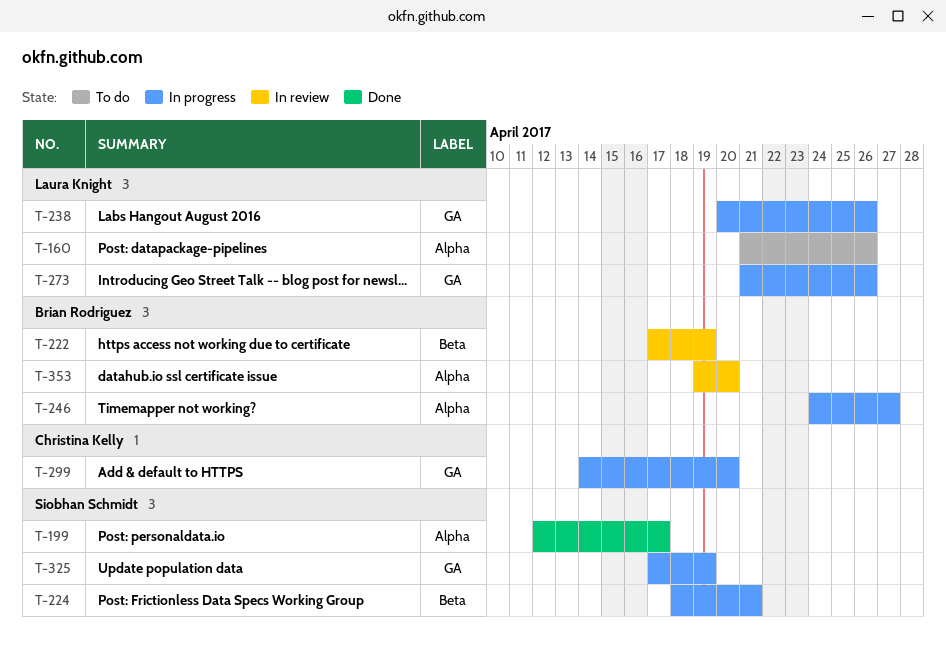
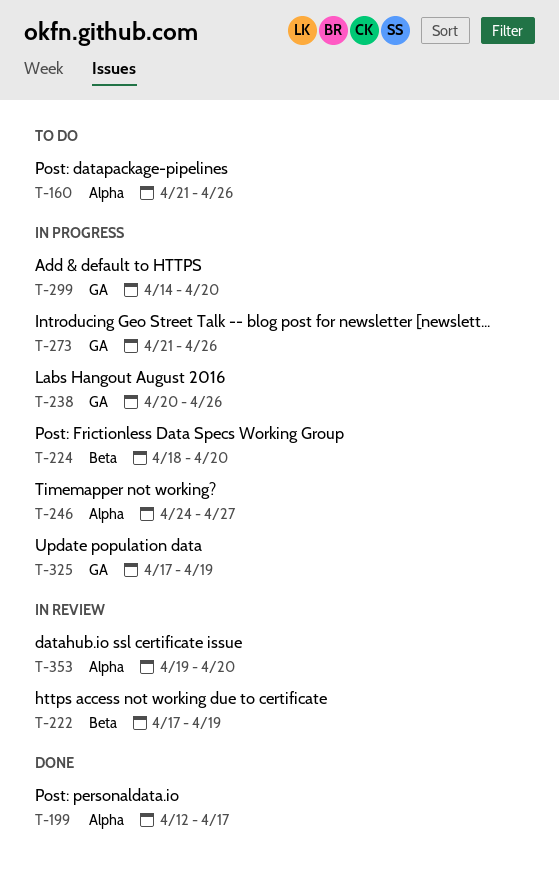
T-224, due: Apr 21 -> Apr 20

